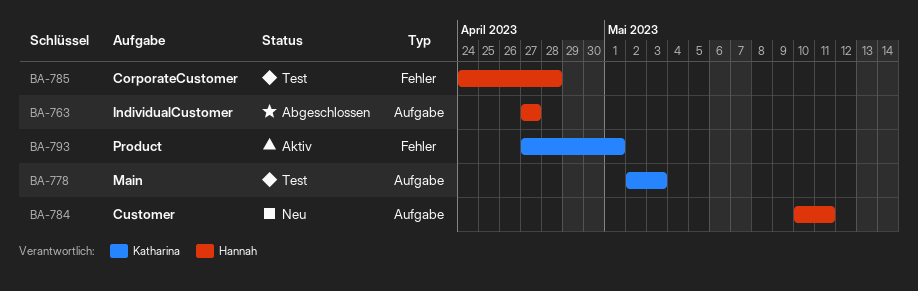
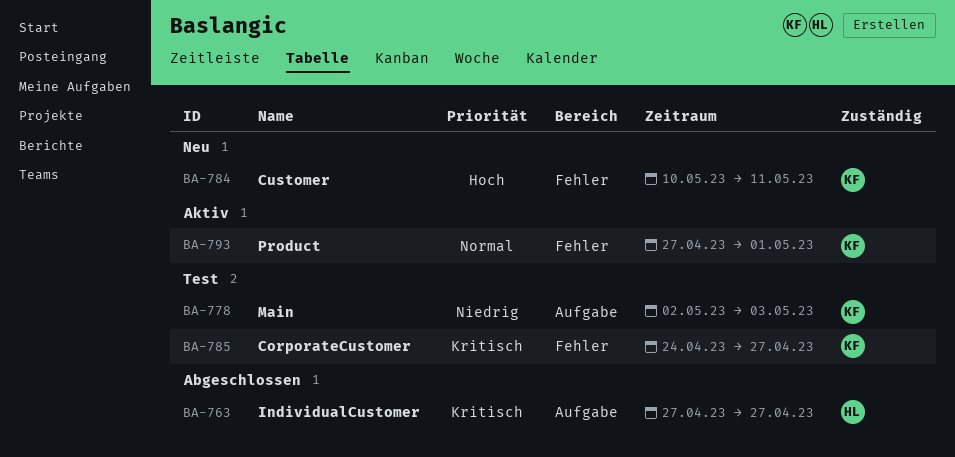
BA-784, owner: Hannah -> Katharina
BA-784, label: Aufgabe -> Fehler
BA-785, owner: Hannah -> Katharina
BA-785, due: Apr 28 -> Apr 27

